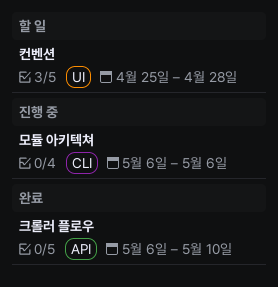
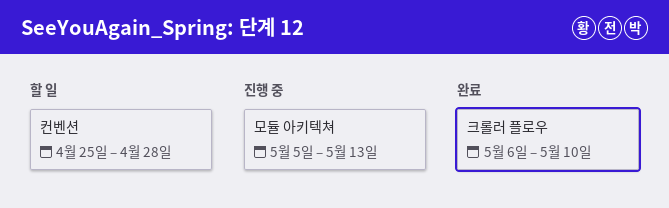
모듈 아키텍쳐, start: May 6 -> May 5
모듈 아키텍쳐, due: May 6 -> May 13

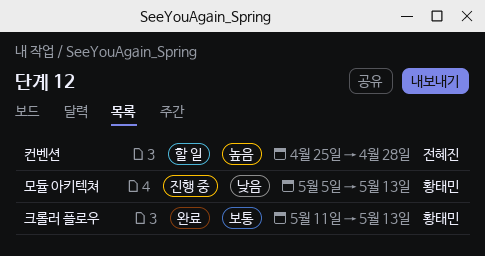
크롤러 플로우, start: May 6 -> May 11
크롤러 플로우, due: May 10 -> May 13

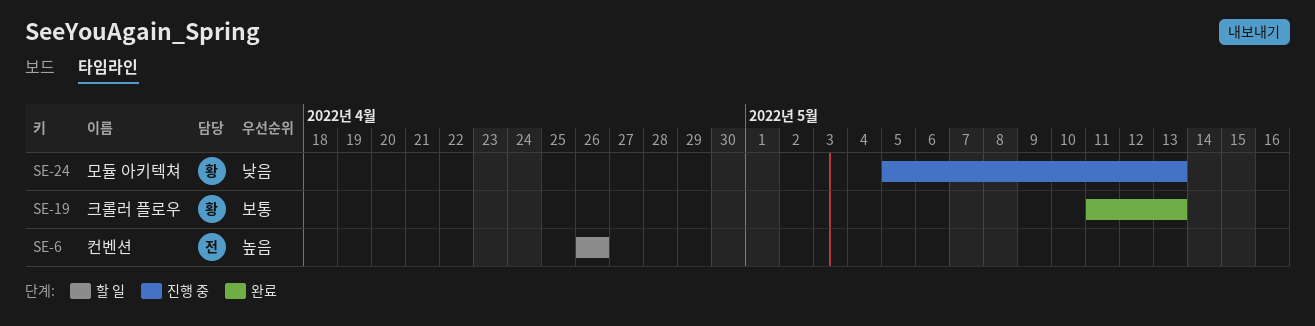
컨벤션, start: Apr 25 -> Apr 26
컨벤션, due: Apr 28 -> Apr 26

